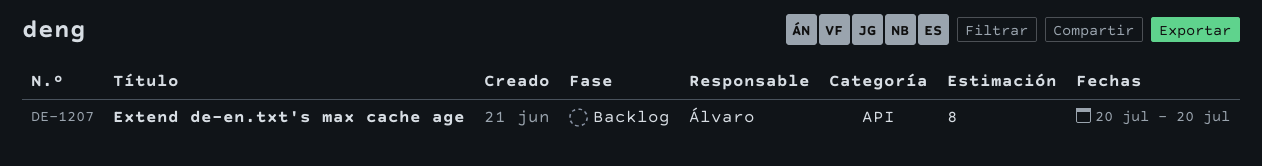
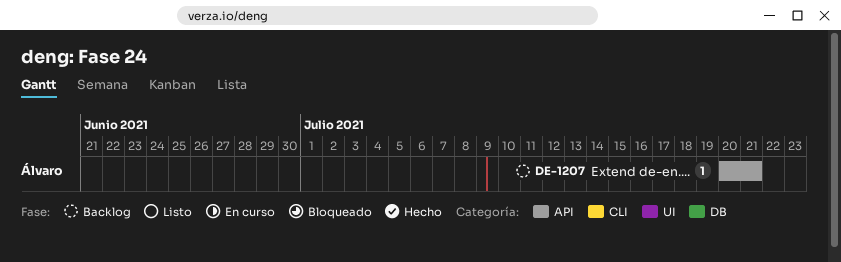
DE-1207, estimate: 8 -> 1
DE-1207, due: Jul 20 -> Jul 21

